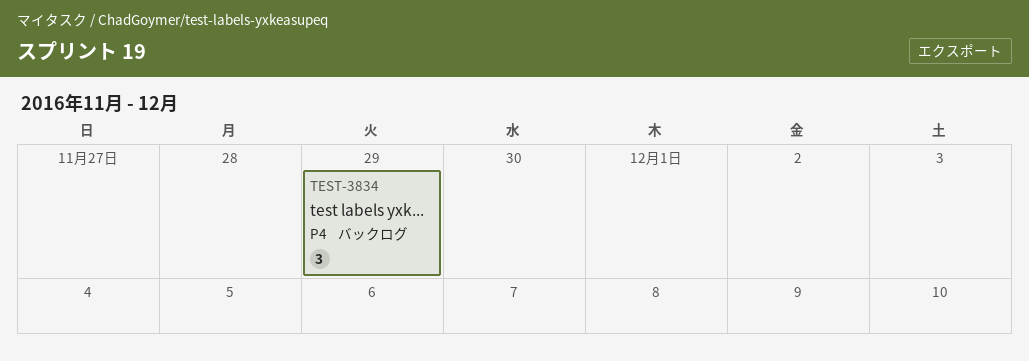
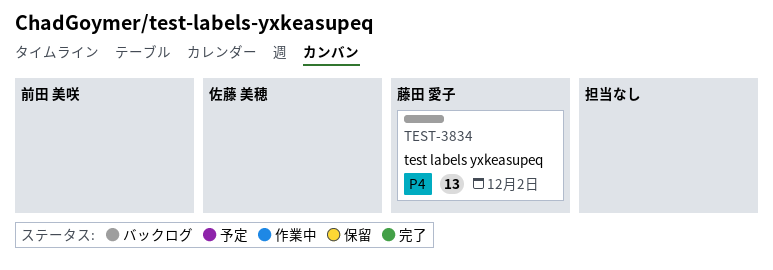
TEST-3834, estimate: 3 -> 13
TEST-3834, due: Nov 29 -> Dec 2

